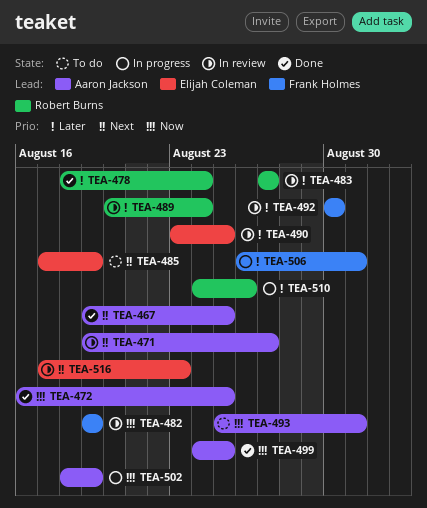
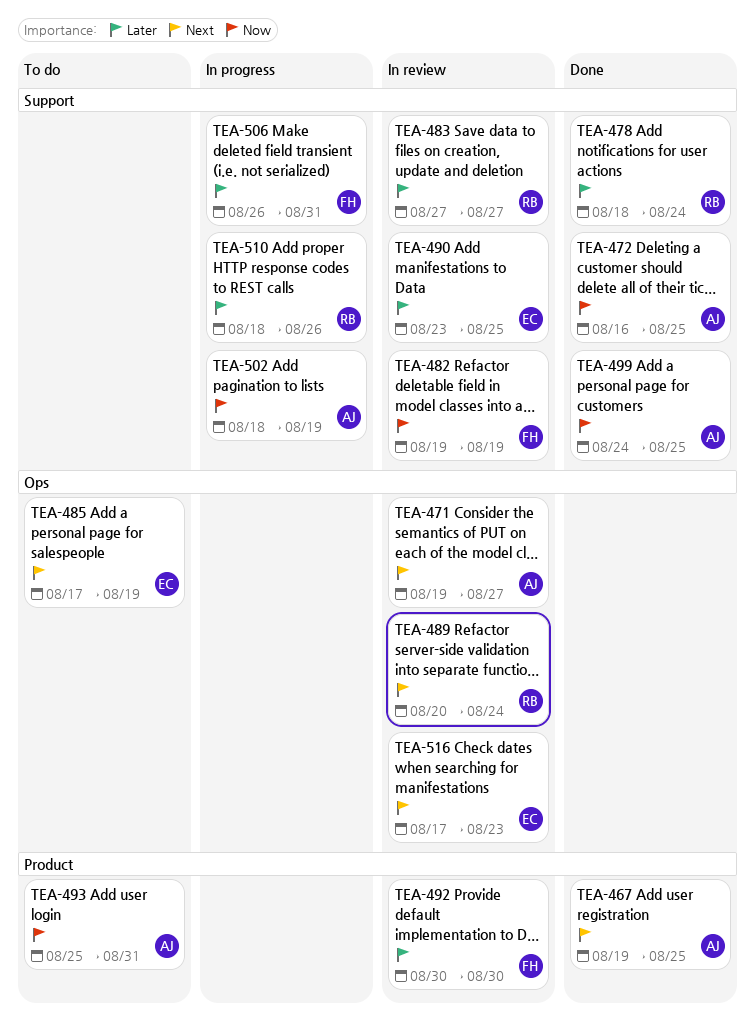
TEA-489, priority: Later -> Next
TEA-510, start: Aug 24 -> Aug 18

